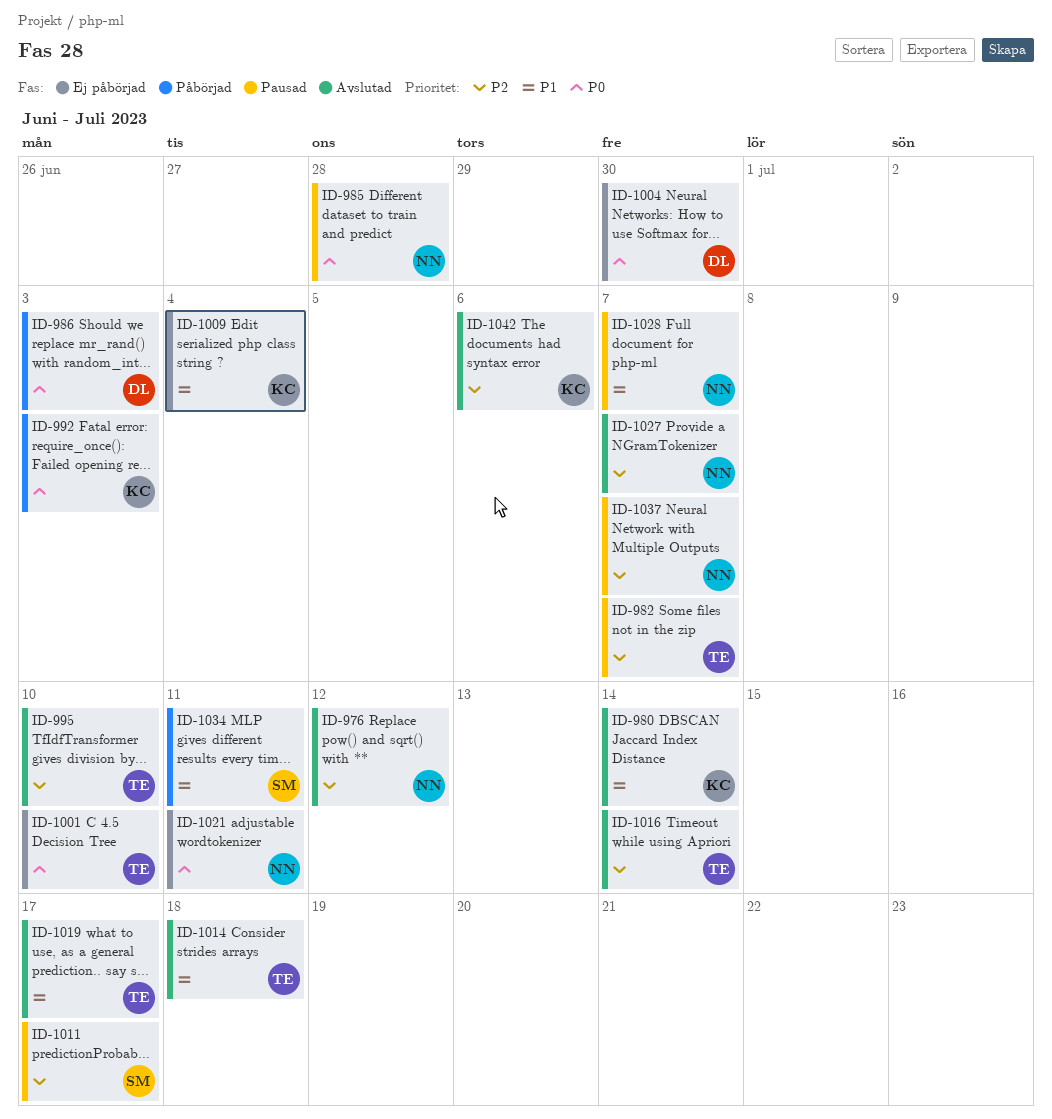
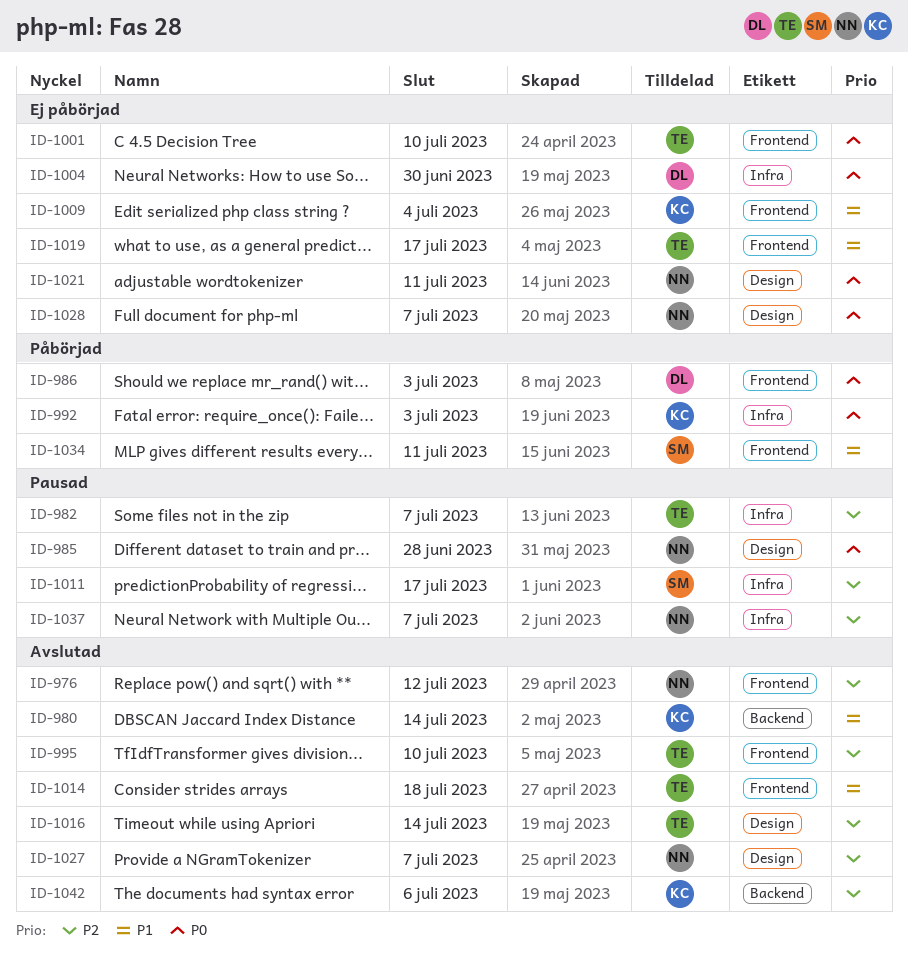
ID-1019, status: Avslutad -> Ej påbörjad
ID-1028, status: Pausad -> Ej påbörjad
ID-1028, priority: P1 -> P0

